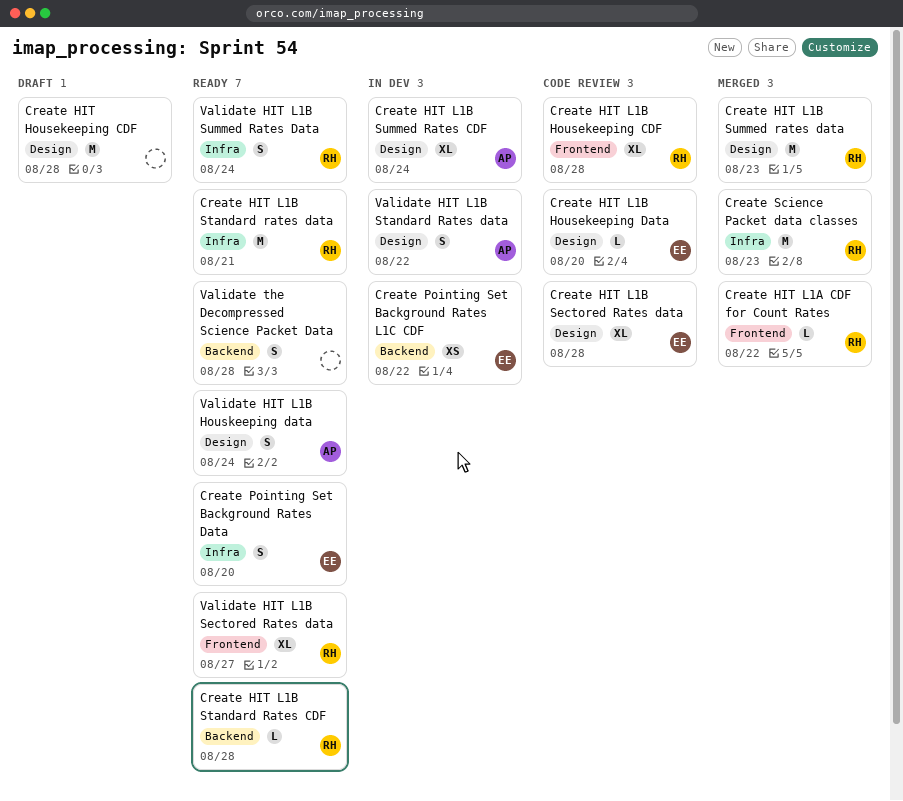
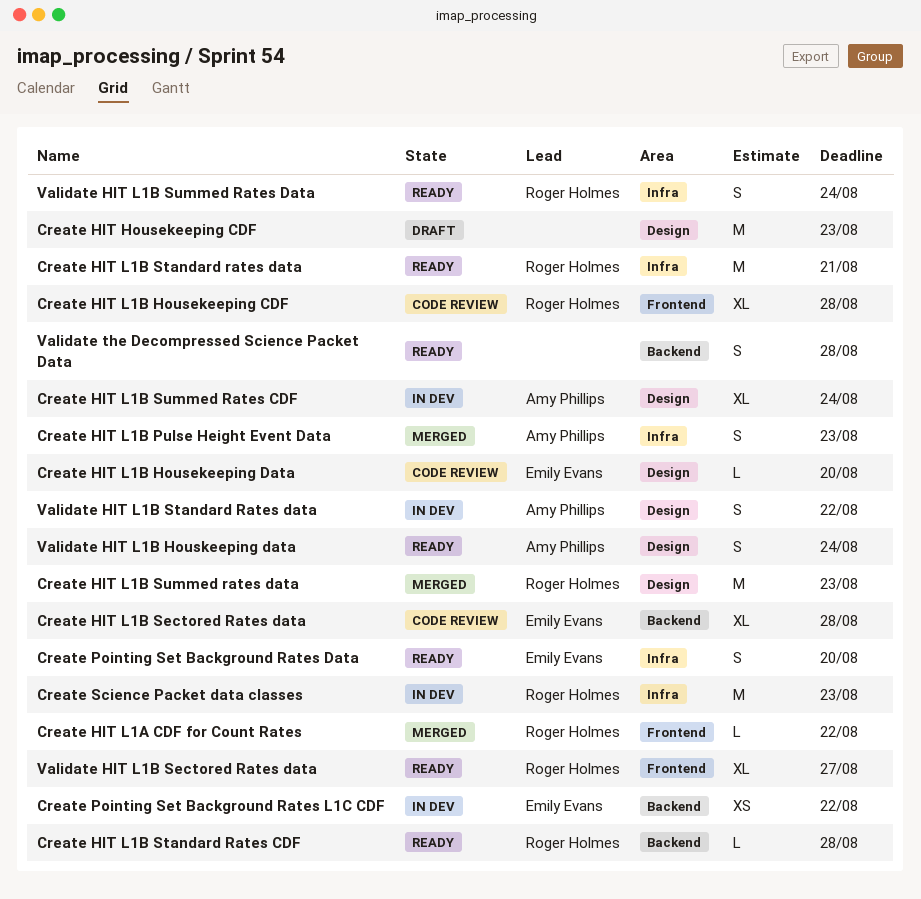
Create HIT Housekeeping CDF, due: Aug 28 -> Aug 23
Create HIT L1B Pulse Height Event Data: none -> present
Create HIT L1B Sectored Rates data, label: Design -> Backend
Create Science Packet data classes, status: Merged -> In dev

